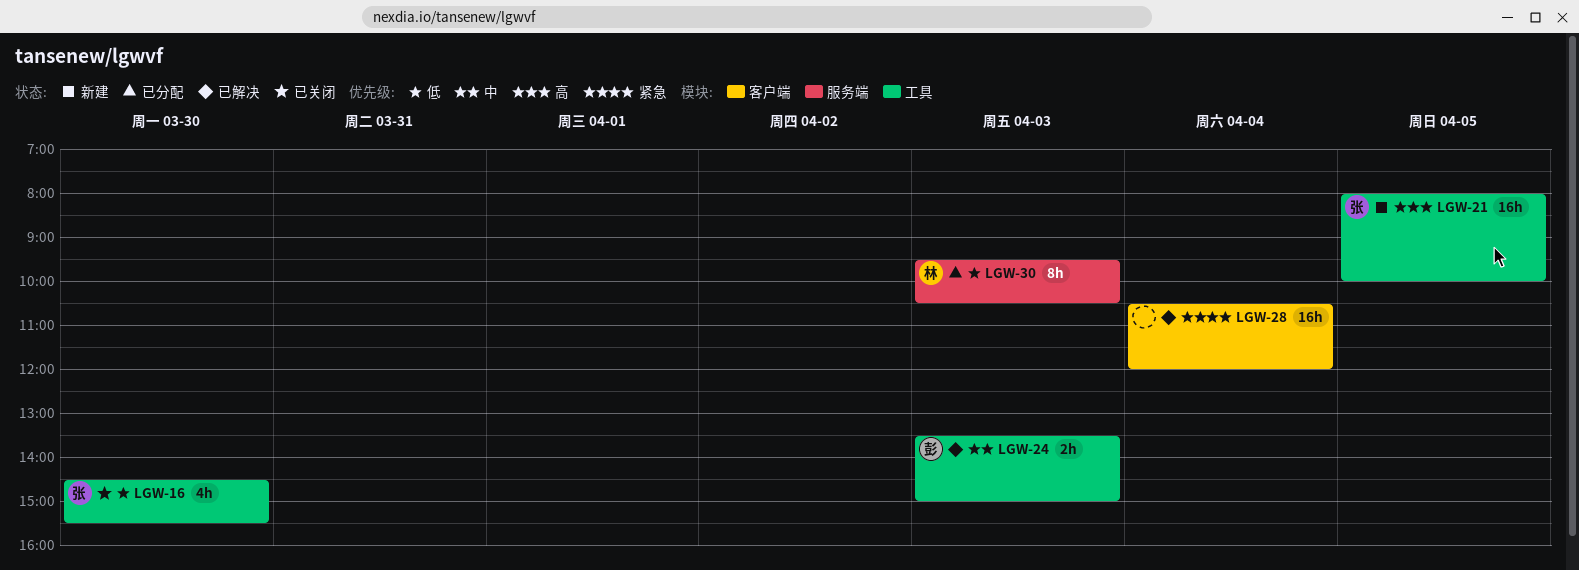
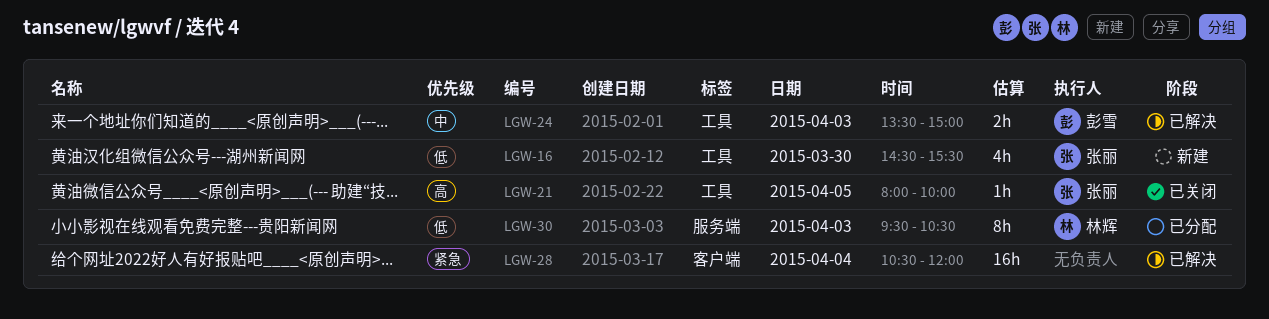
LGW-16, status: 已关闭 -> 新建
LGW-21, status: 新建 -> 已关闭
LGW-21, estimate: 16h -> 1h

